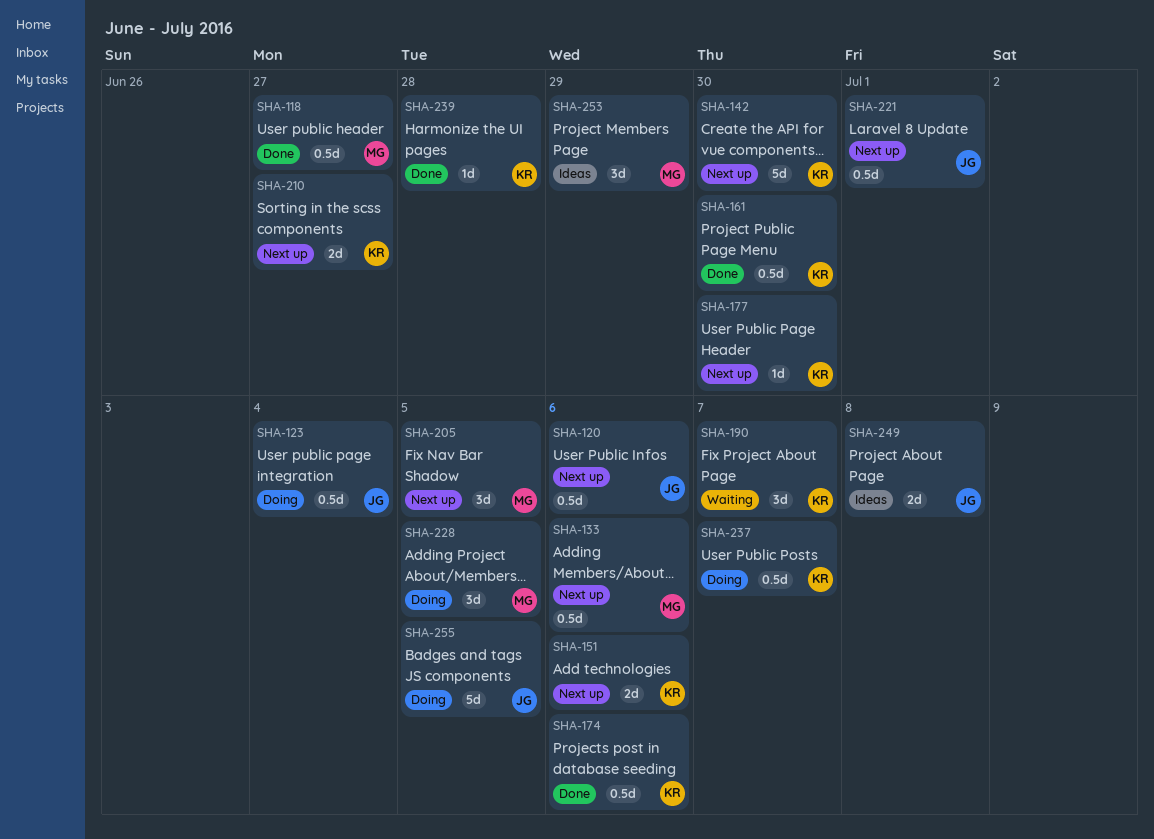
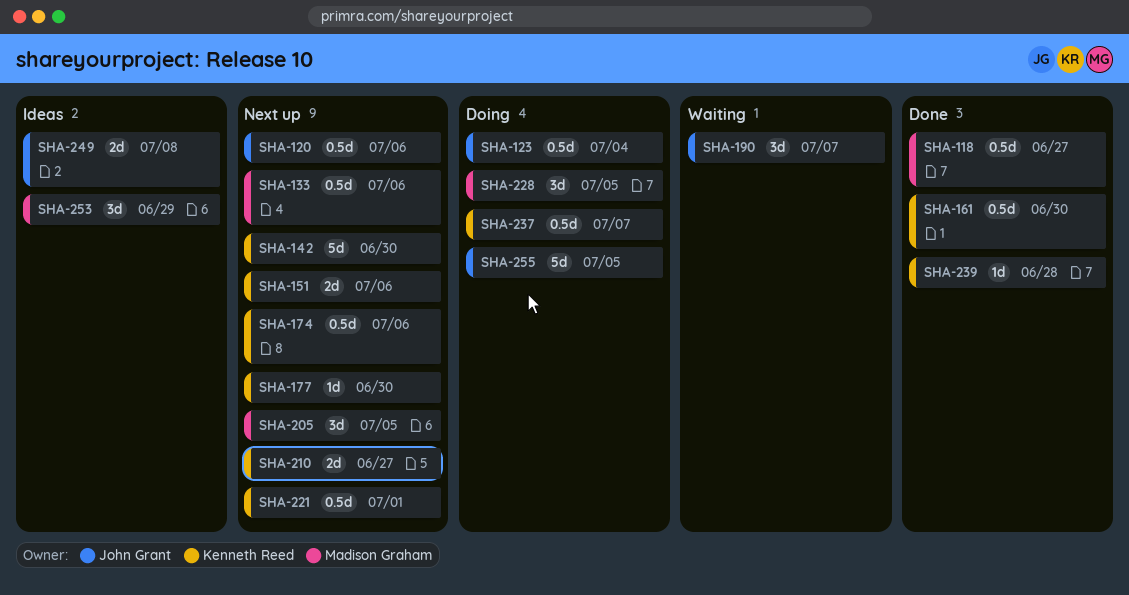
SHA-174, status: Done -> Next up
SHA-190, owner: Kenneth Reed -> John Grant
SHA-221, owner: John Grant -> Kenneth Reed

